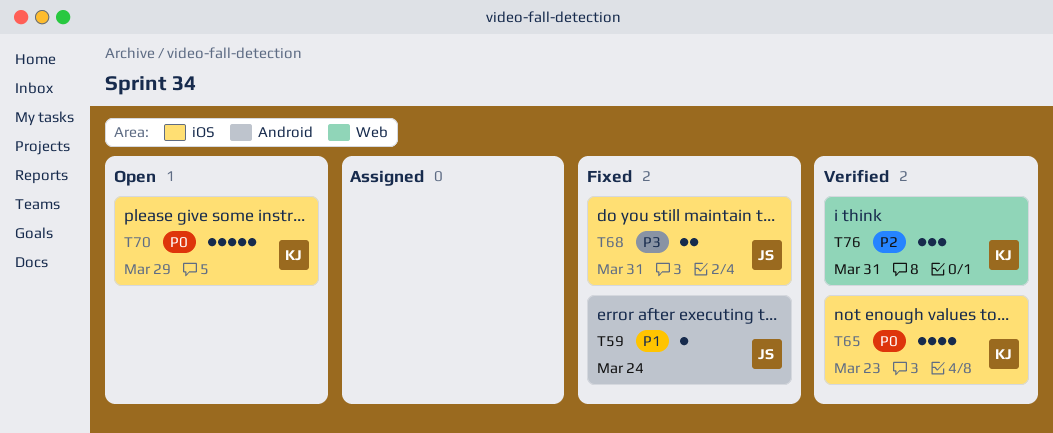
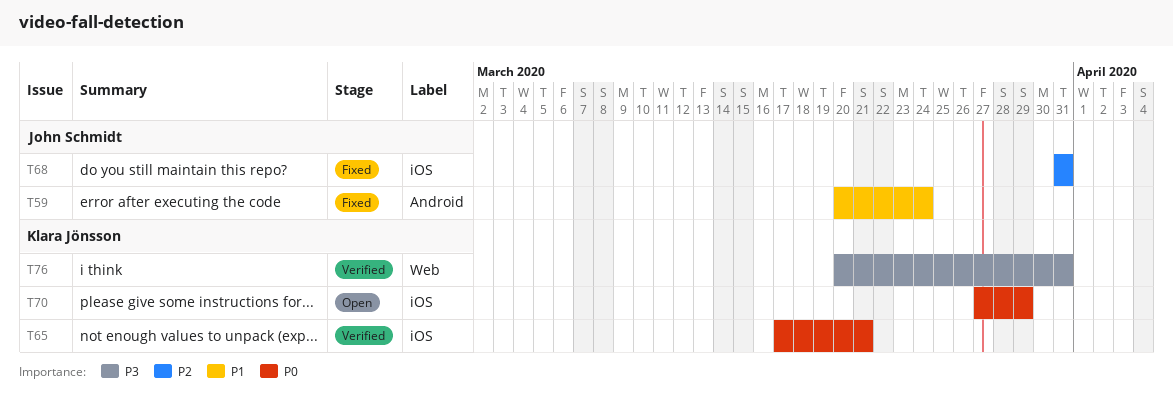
T65, due: Mar 23 -> Mar 21
T68, priority: P3 -> P2
T76, priority: P2 -> P3

